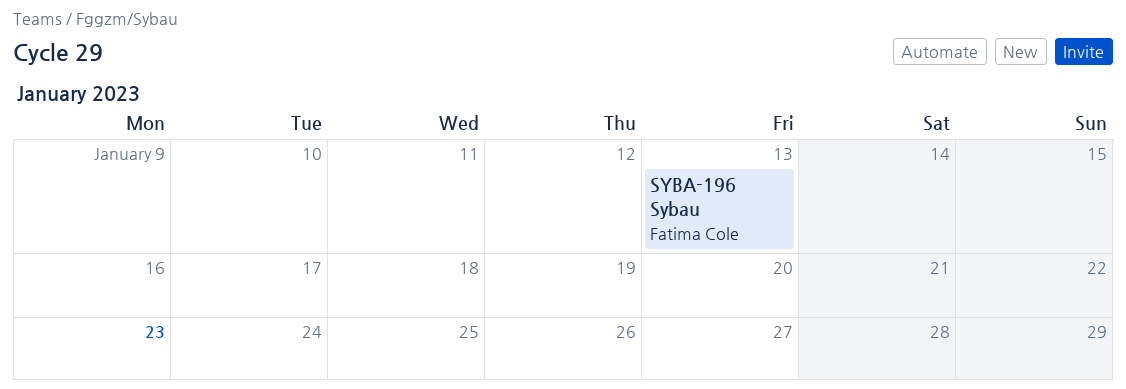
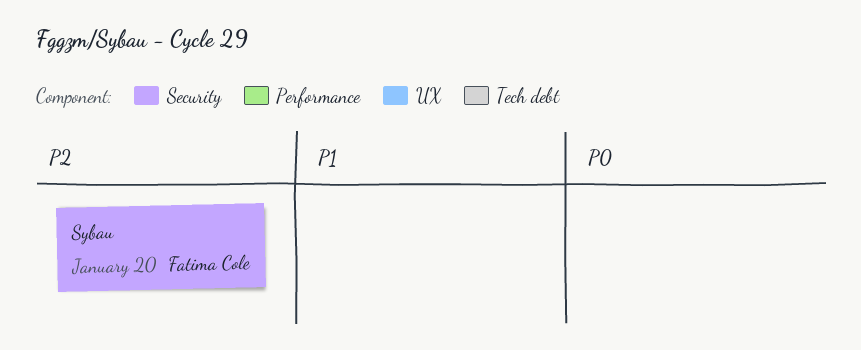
Sybau, due: Jan 13 -> Jan 20

